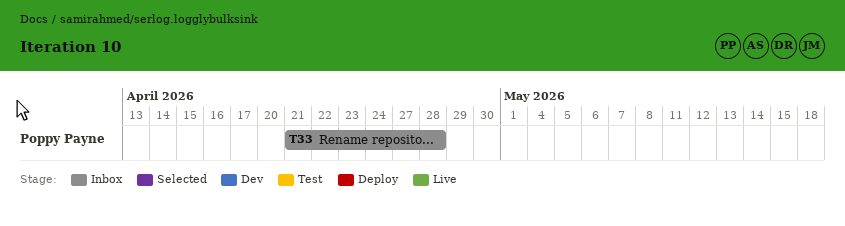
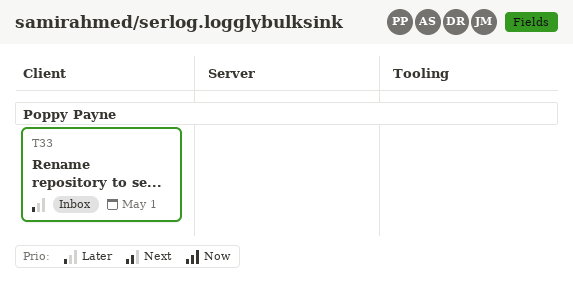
T33, due: Apr 28 -> May 1

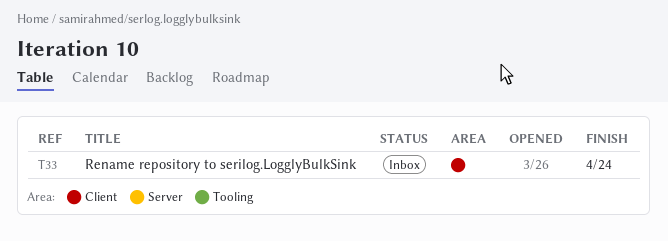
T33, due: May 1 -> Apr 24

